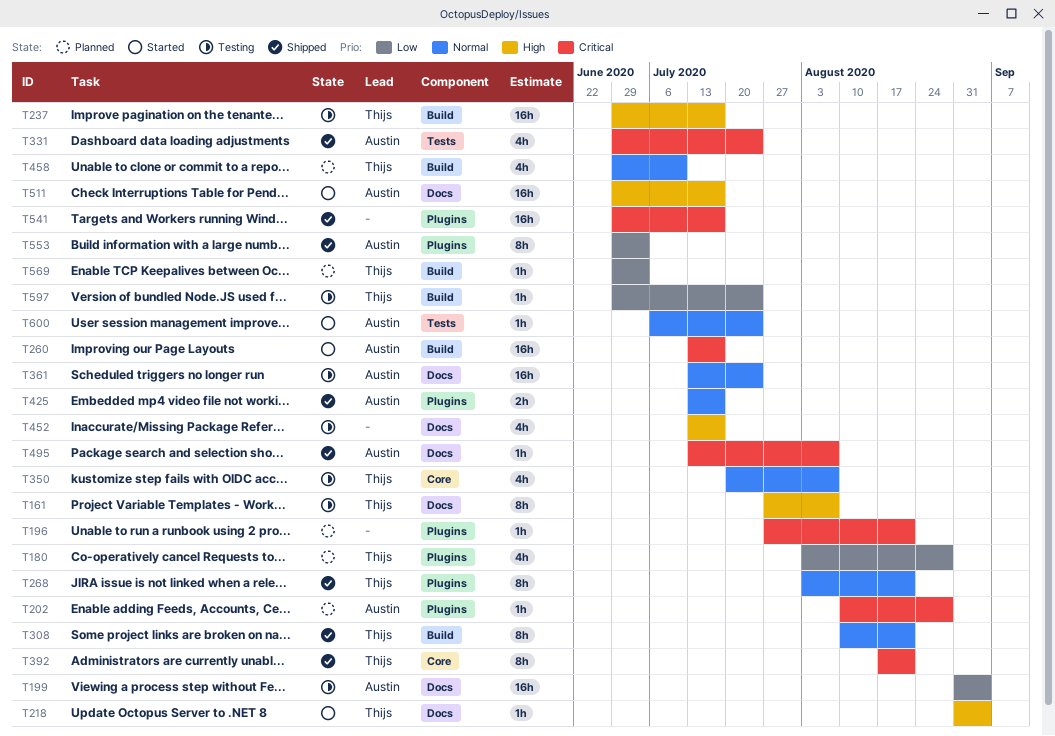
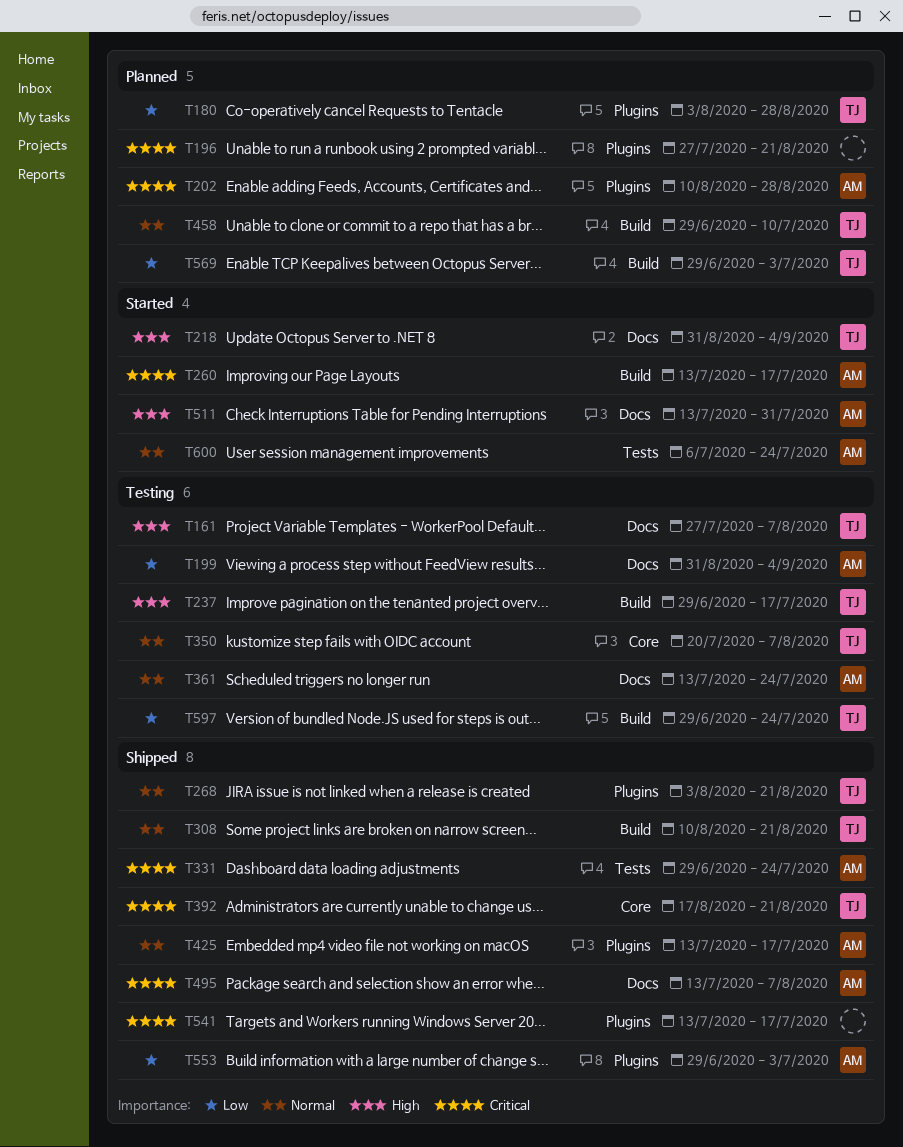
T452: present -> none
T511, start: Jun 29 -> Jul 13
T511, due: Jul 17 -> Jul 31
T541, start: Jun 29 -> Jul 13

